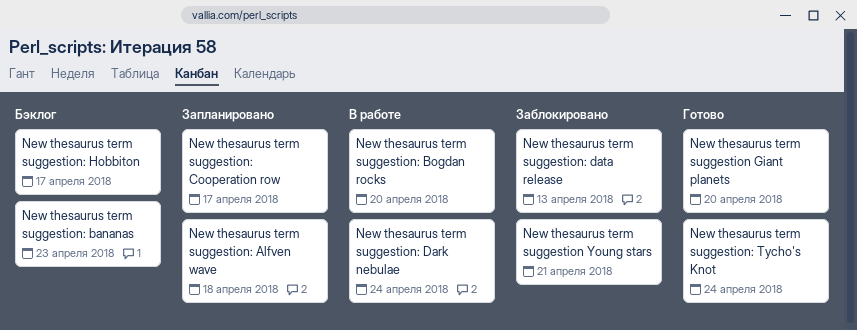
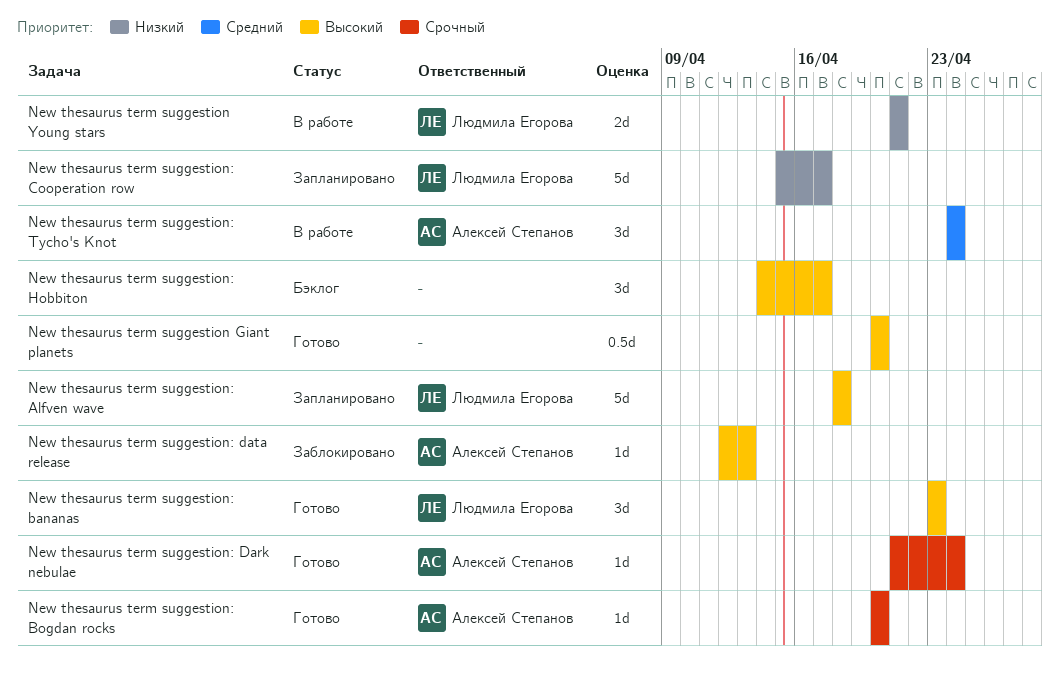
New thesaurus term suggestion Young stars, status: Заблокировано -> В работе
New thesaurus term suggestion: bananas, status: Бэклог -> Готово
New thesaurus term suggestion: Bogdan rocks, status: В работе -> Готово
New thesaurus term suggestion: Dark nebulae, status: В работе -> Готово
New thesaurus term suggestion: Tycho's Knot, status: Готово -> В работе

